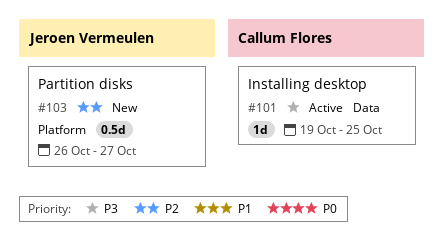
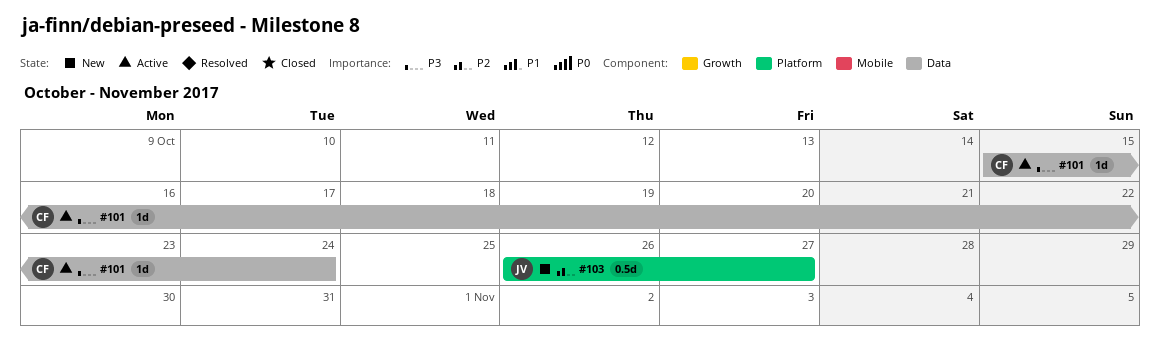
#101, start: Oct 19 -> Oct 15
#101, due: Oct 25 -> Oct 24

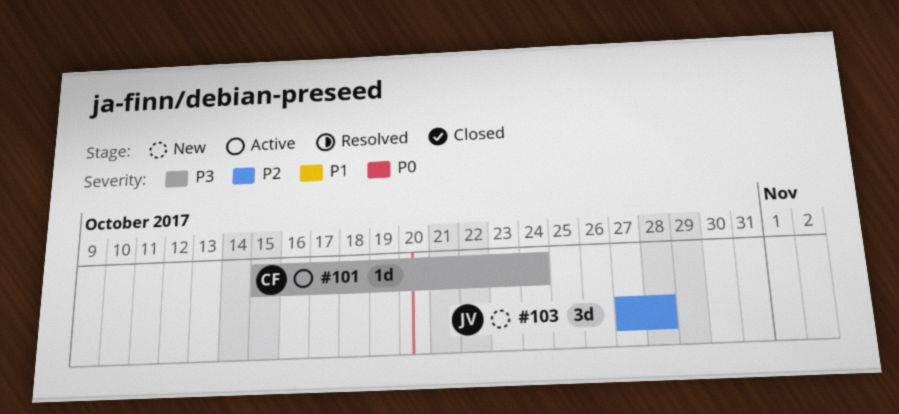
#103, estimate: 0.5d -> 3d
#103, start: Oct 26 -> Oct 27
#103, due: Oct 27 -> Oct 28

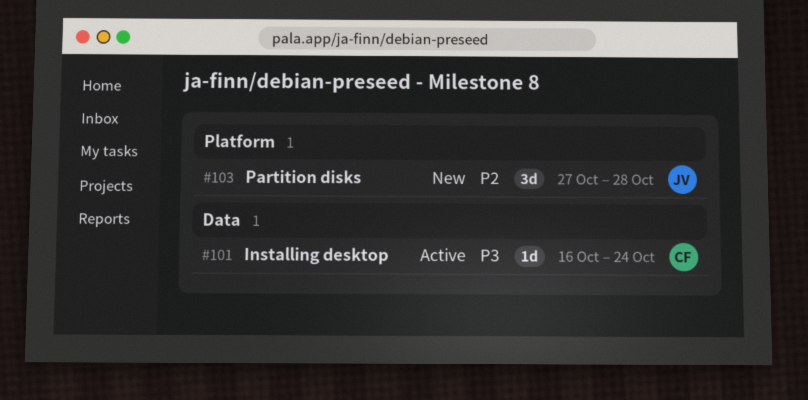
#101, start: Oct 15 -> Oct 16

